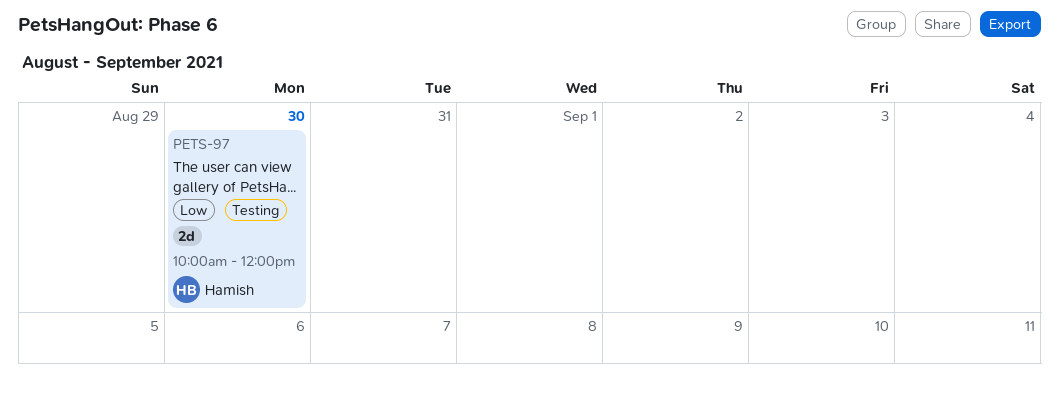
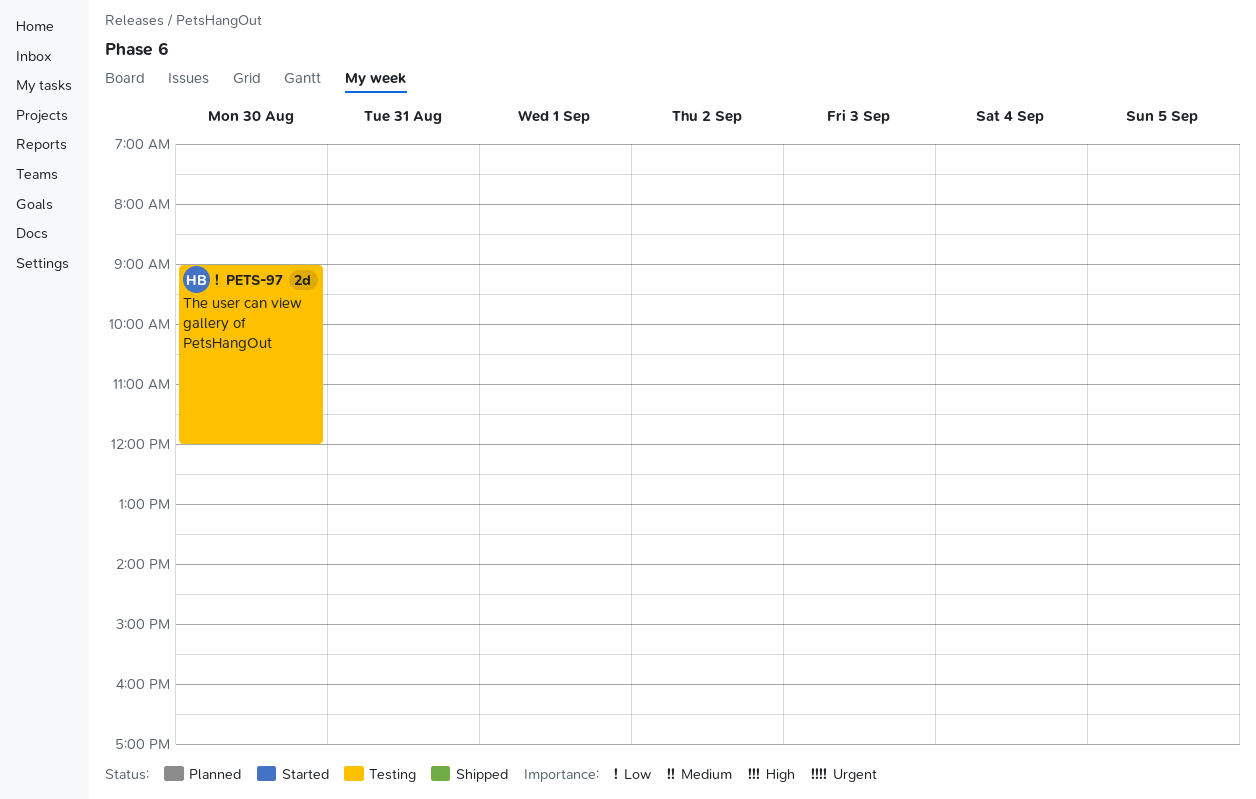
PETS-97, begins: 10:00 -> 09:00

